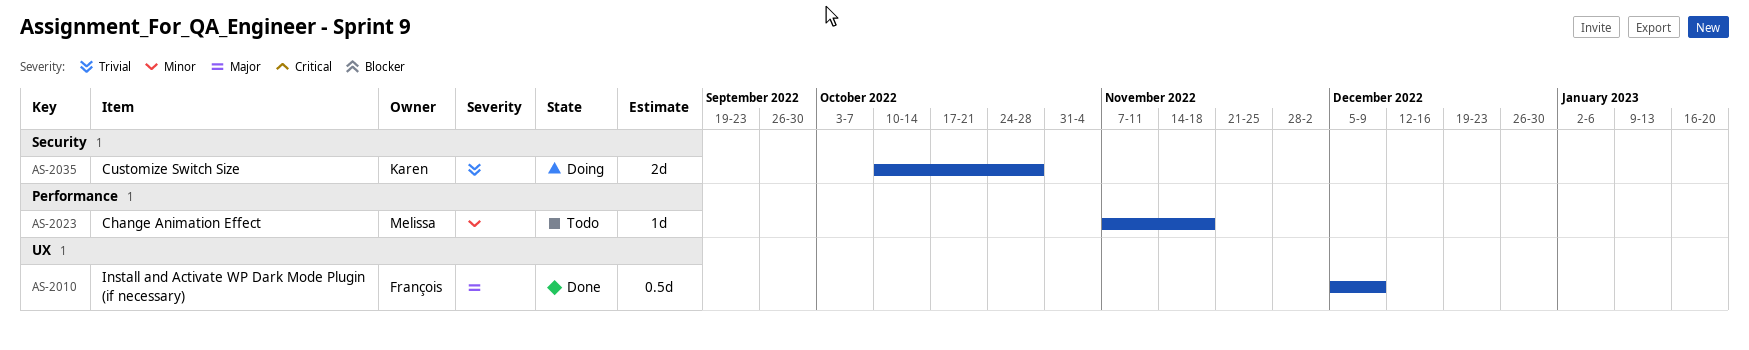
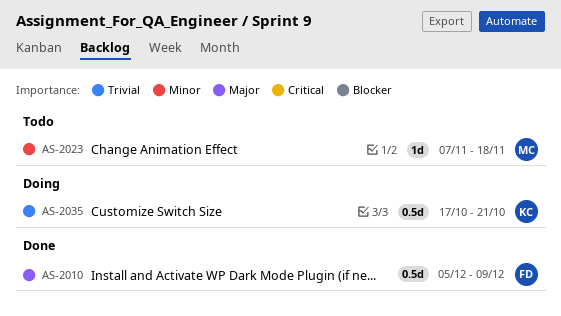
AS-2035, estimate: 2d -> 0.5d
AS-2035, start: Oct 10 -> Oct 17
AS-2035, due: Oct 28 -> Oct 21

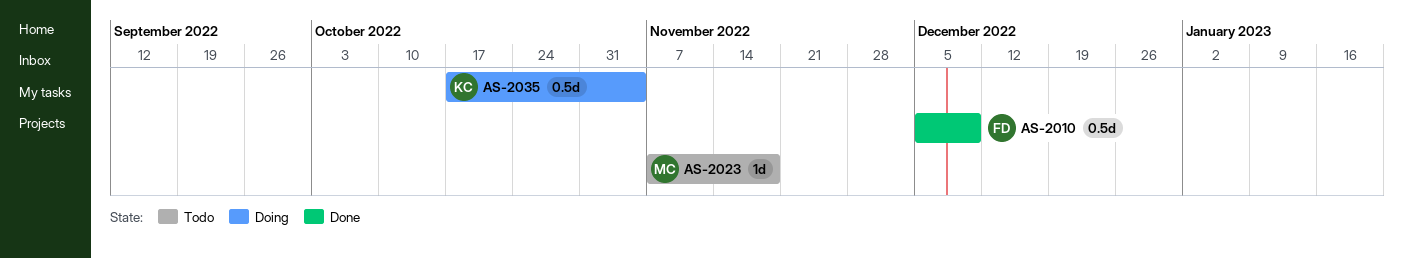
AS-2035, due: Oct 21 -> Nov 4

